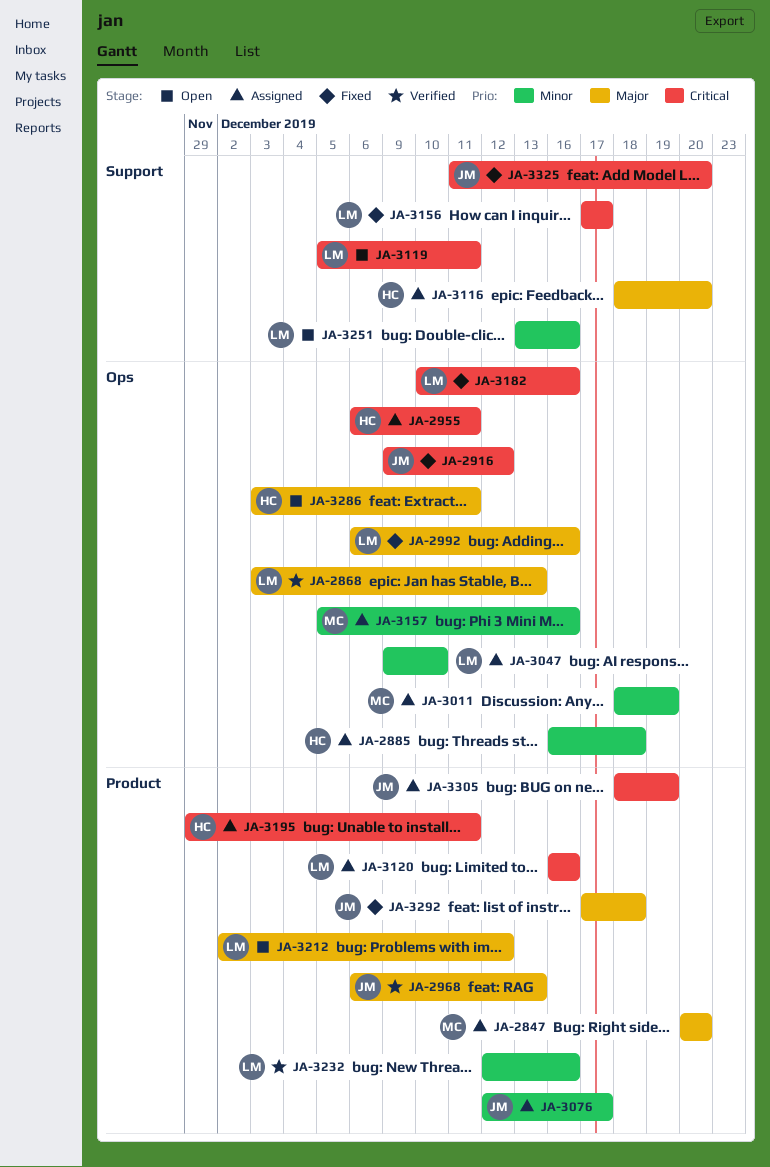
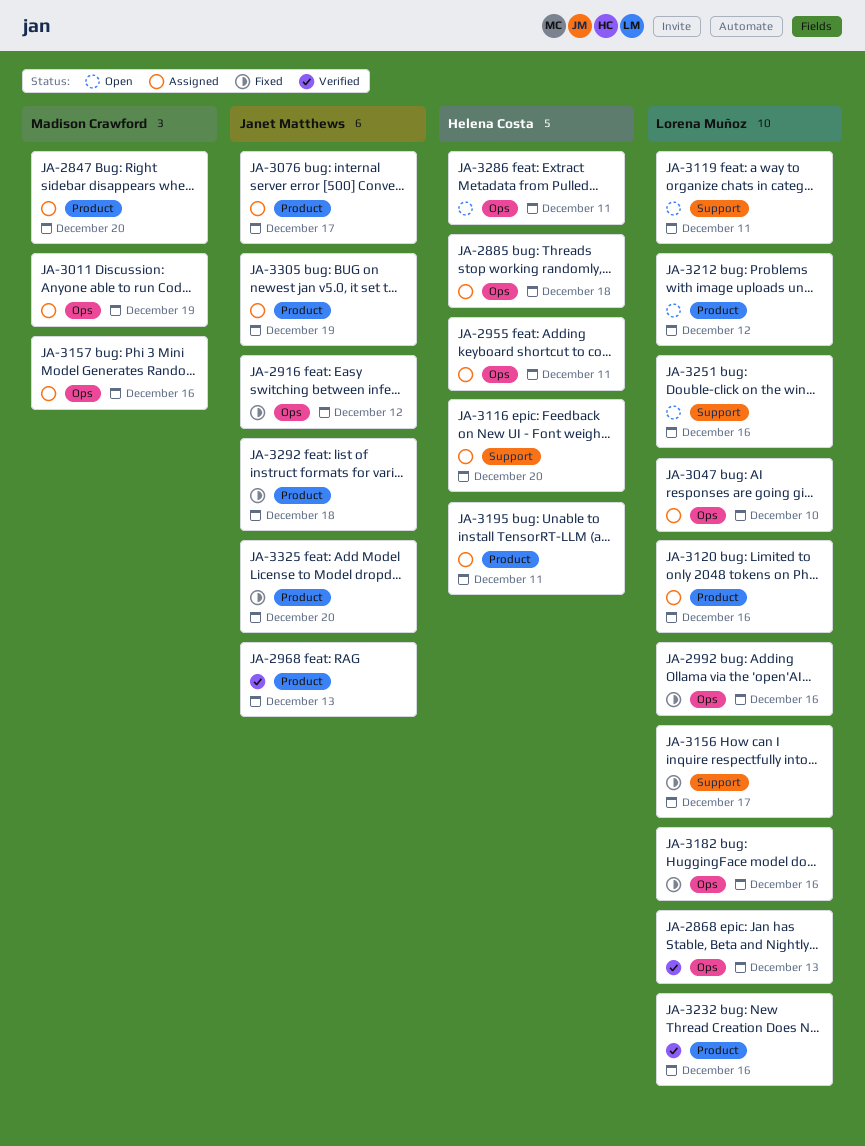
JA-3325, label: Support -> Product

